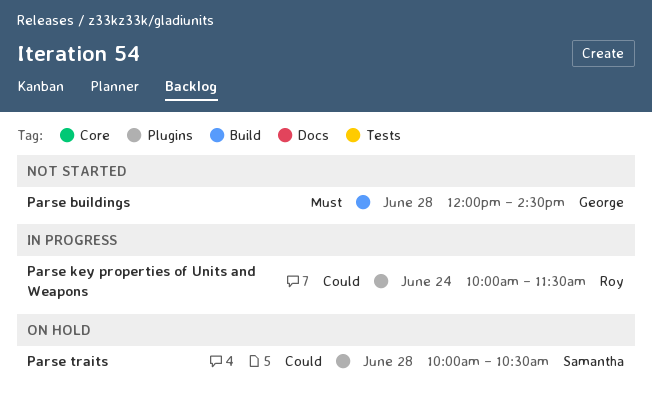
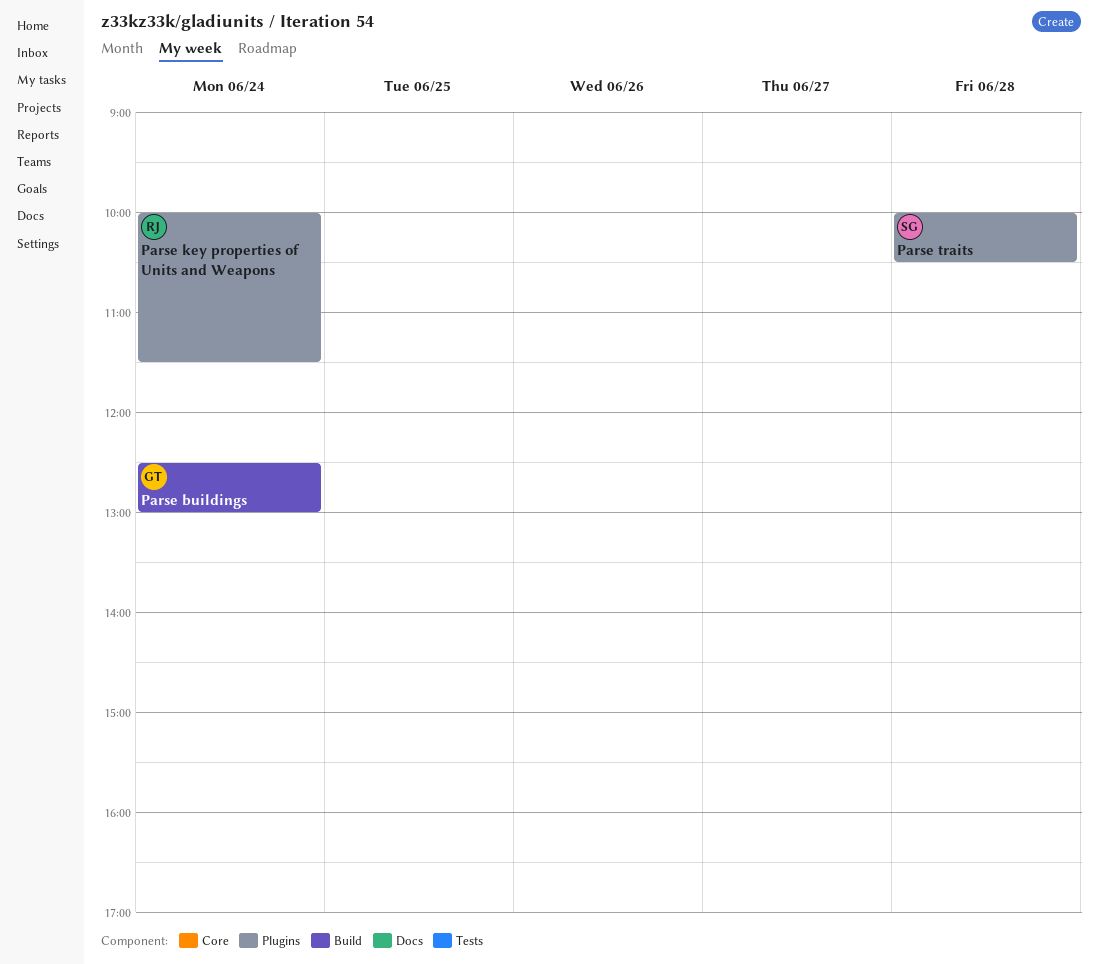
Parse buildings, day: Jun 28 -> Jun 24
Parse buildings, begins: 12:00 -> 12:30
Parse buildings, ends: 14:30 -> 13:00

